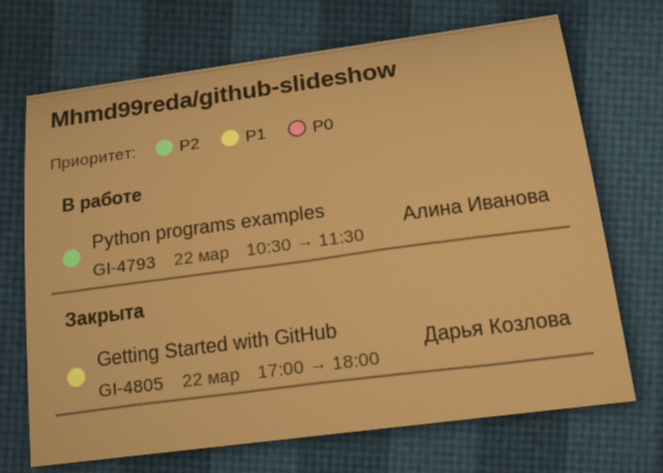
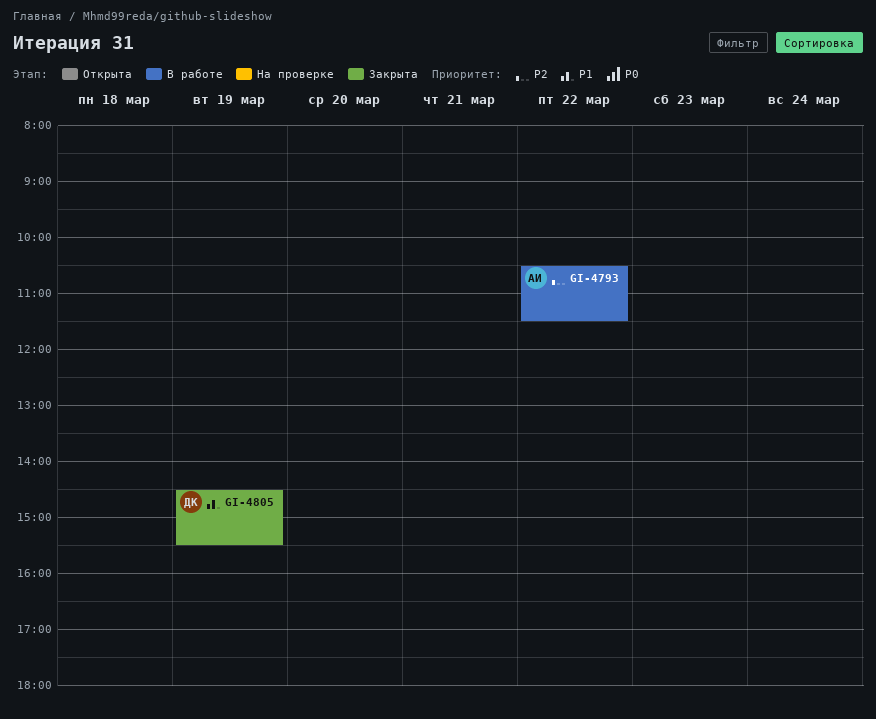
GI-4805, day: Mar 22 -> Mar 19
GI-4805, begins: 17:00 -> 14:30
GI-4805, ends: 18:00 -> 15:30

